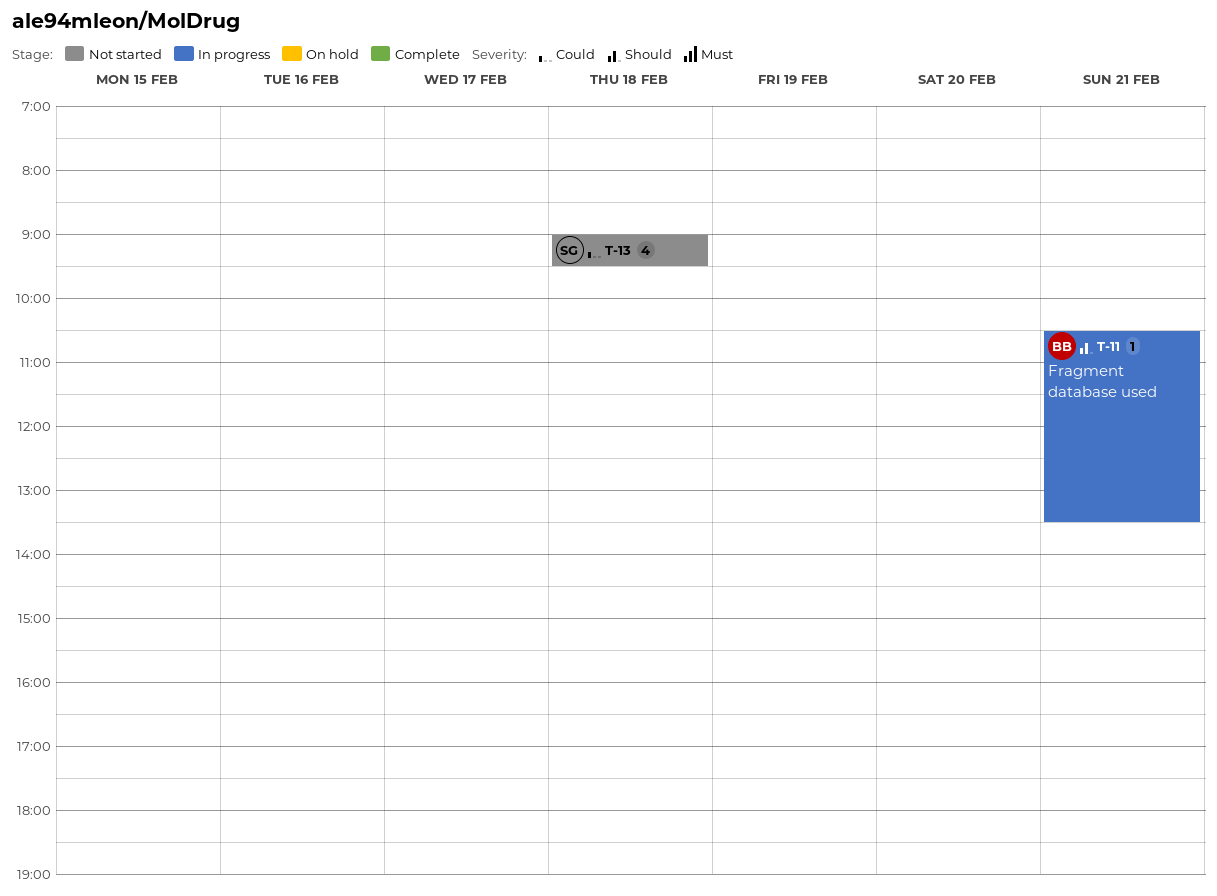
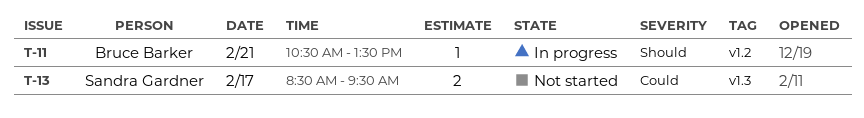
T-13, estimate: 4 -> 2
T-13, day: Feb 18 -> Feb 17
T-13, begins: 09:00 -> 08:30

